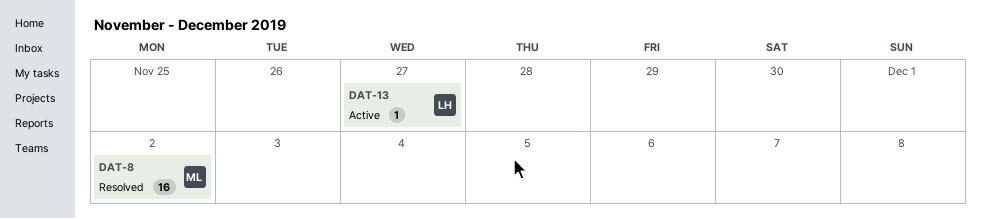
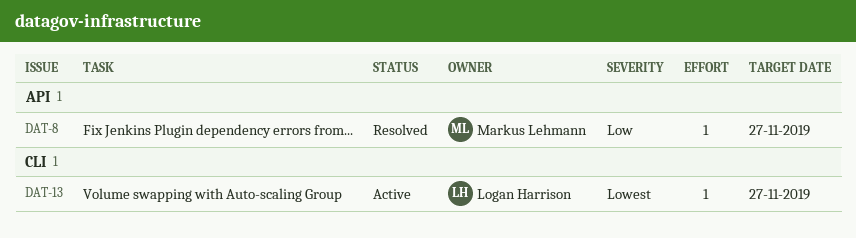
DAT-8, estimate: 16 -> 1
DAT-8, due: Dec 2 -> Nov 27

